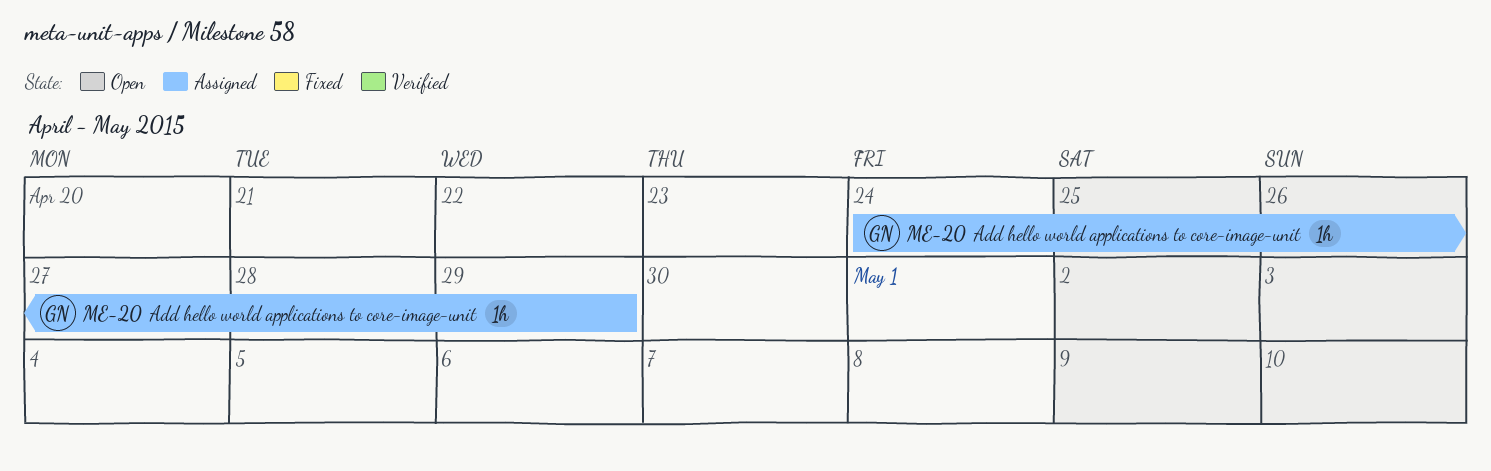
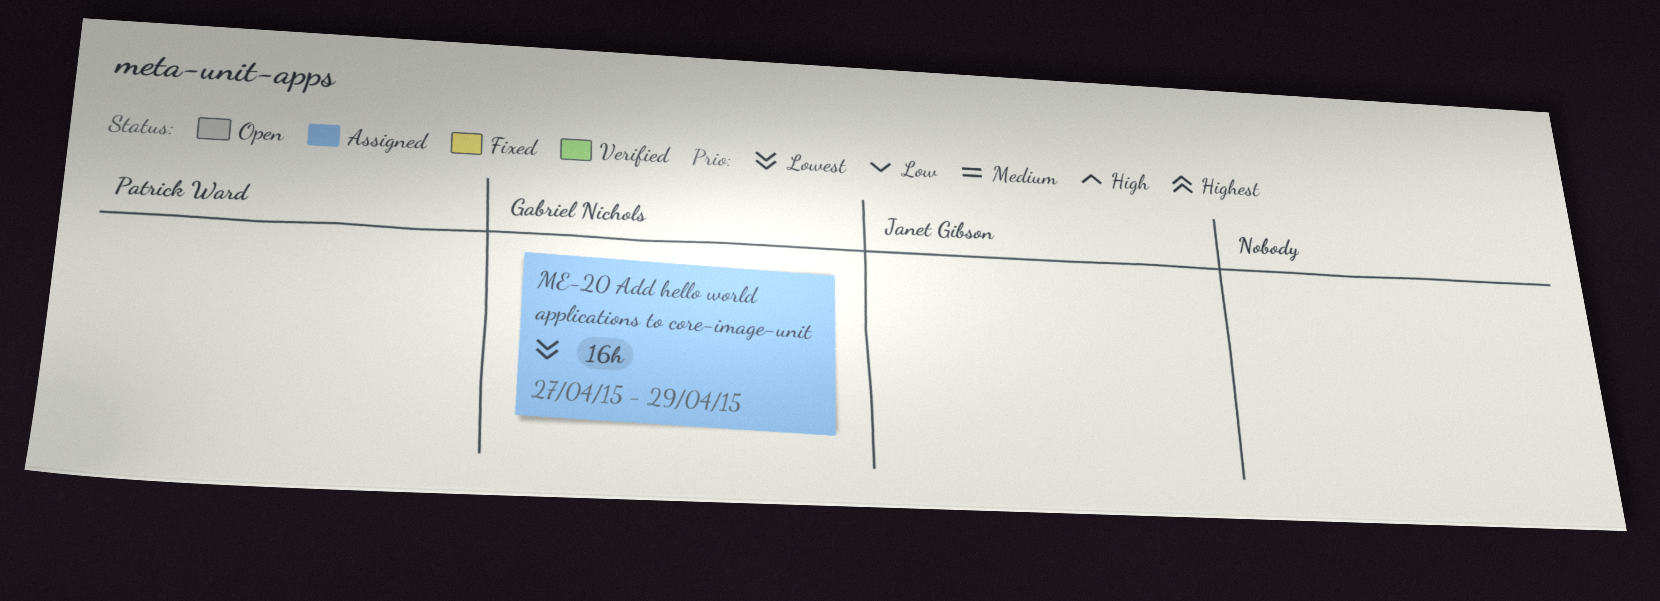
ME-20, estimate: 1h -> 16h
ME-20, start: Apr 24 -> Apr 27

